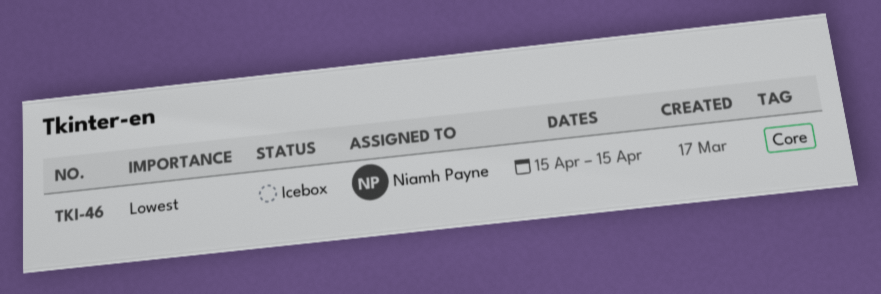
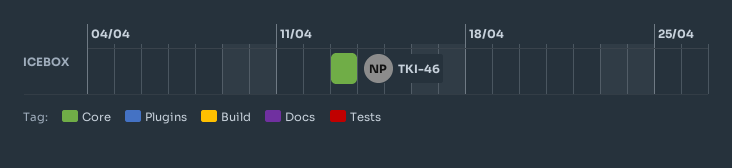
TKI-46, start: Apr 15 -> Apr 13
TKI-46, due: Apr 15 -> Apr 13

